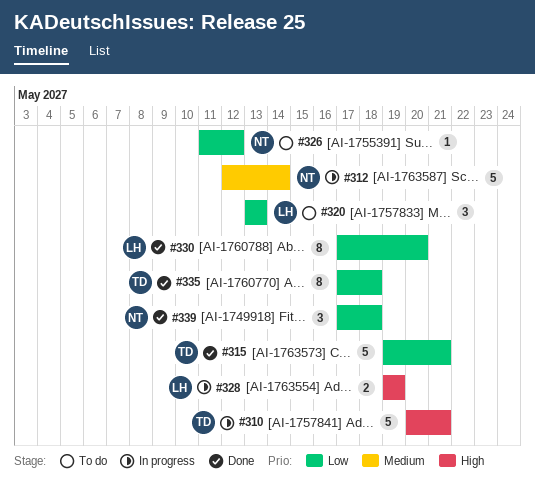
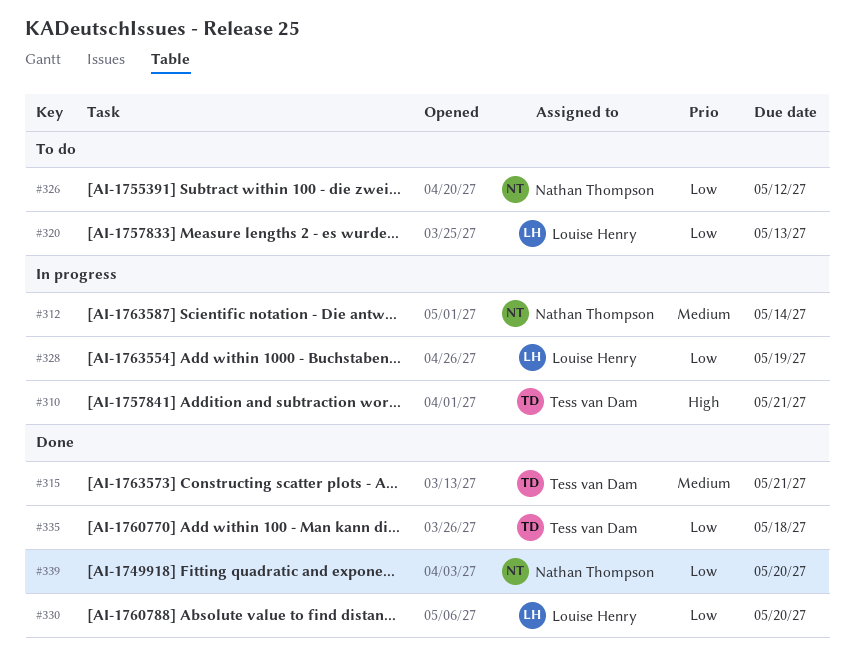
#315, priority: Low -> Medium
#328, priority: High -> Low
#339, due: May 18 -> May 20

